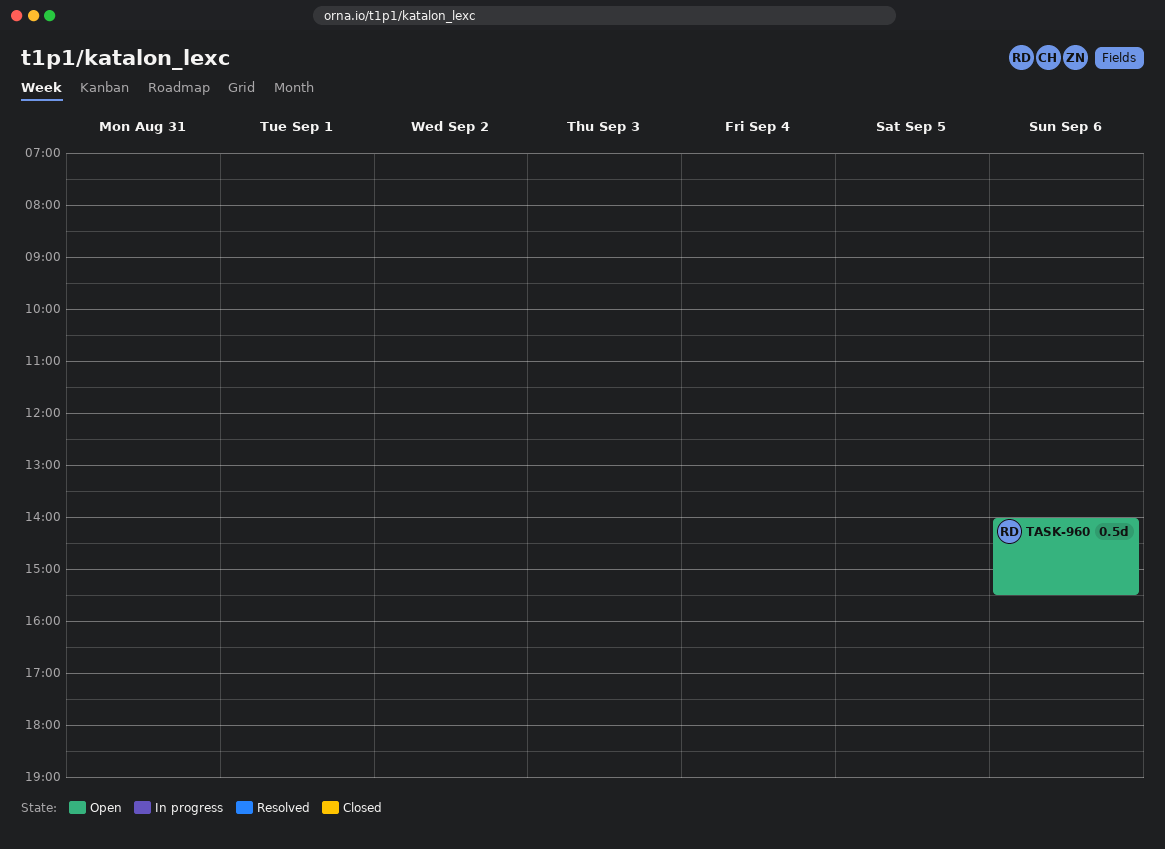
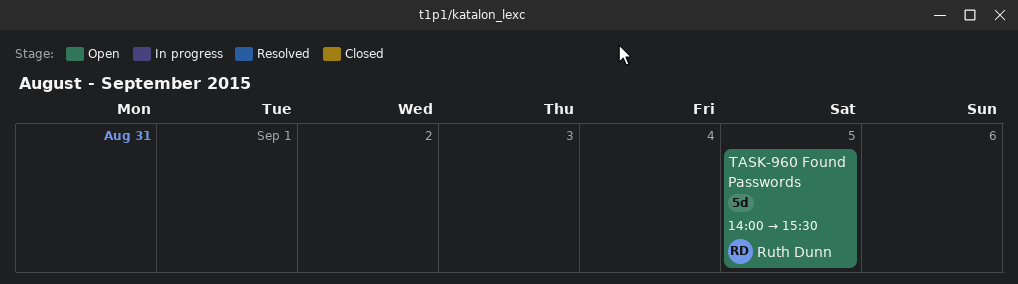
TASK-960, estimate: 0.5d -> 5d
TASK-960, day: Sep 6 -> Sep 5

